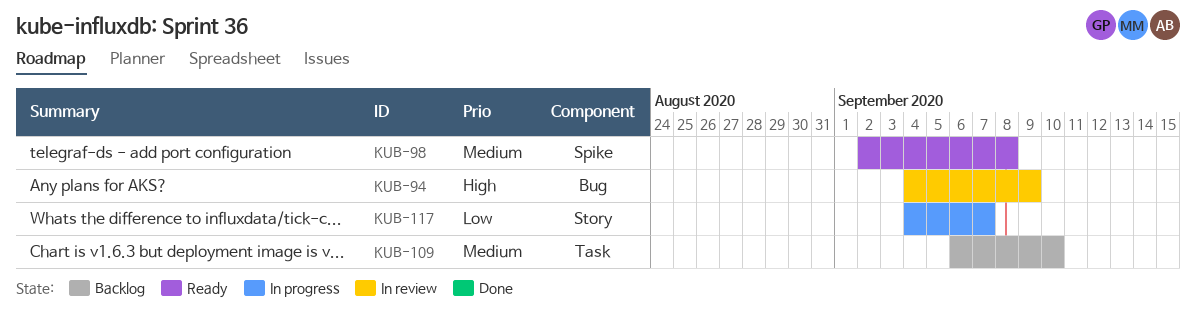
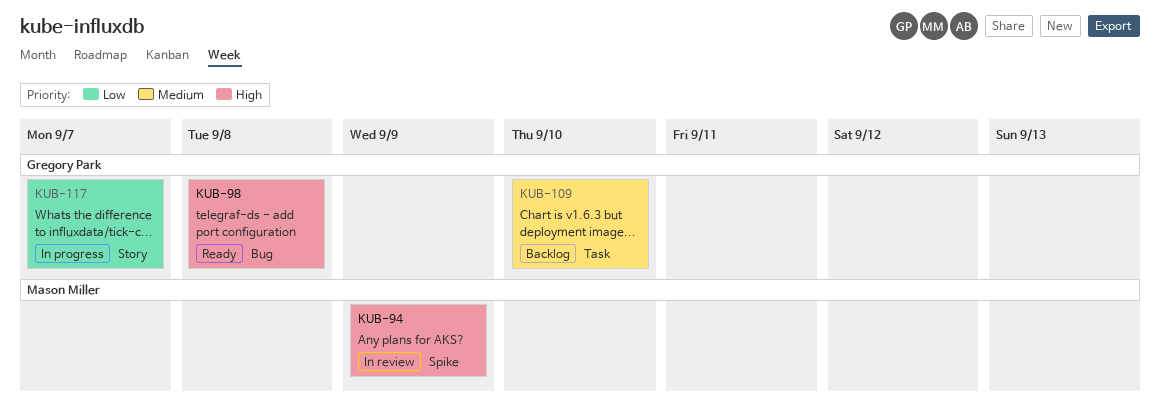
KUB-94, label: Bug -> Spike
KUB-98, priority: Medium -> High
KUB-98, label: Spike -> Bug

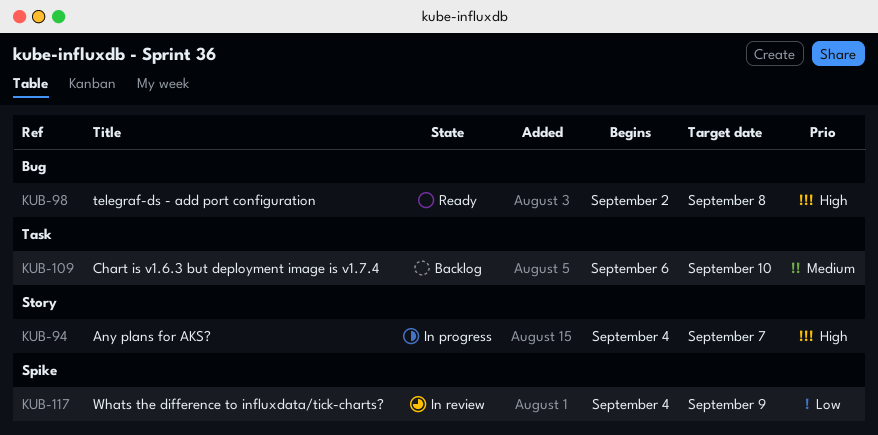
KUB-94, status: In review -> In progress
KUB-94, label: Spike -> Story
KUB-94, due: Sep 9 -> Sep 7
KUB-117, status: In progress -> In review
KUB-117, label: Story -> Spike
KUB-117, due: Sep 7 -> Sep 9

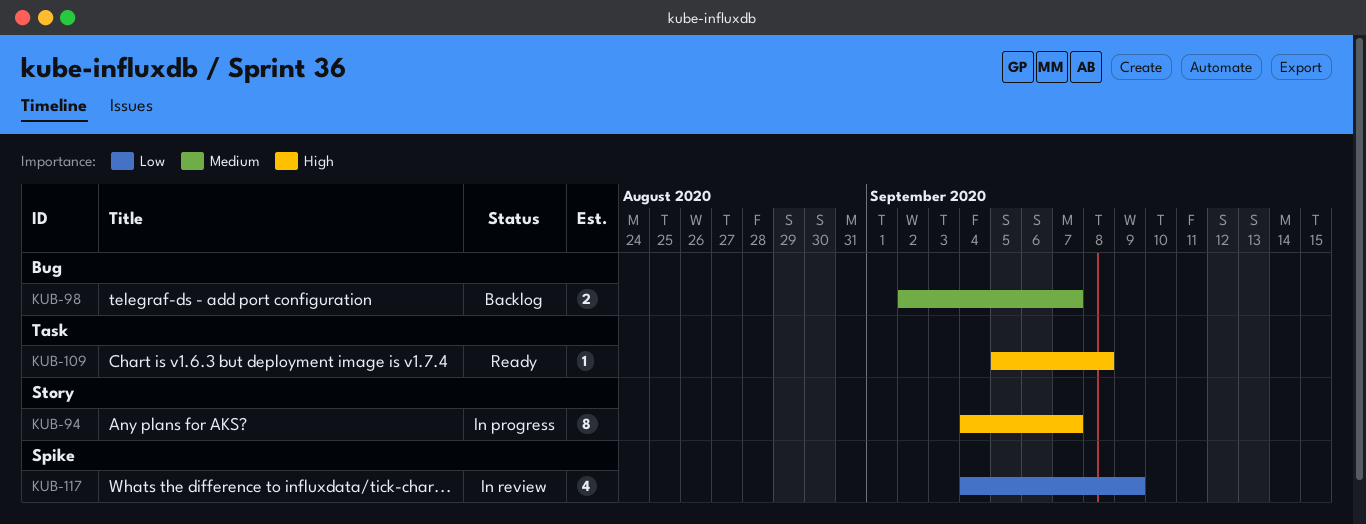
KUB-98, status: Ready -> Backlog
KUB-98, priority: High -> Medium
KUB-98, due: Sep 8 -> Sep 7
KUB-109, status: Backlog -> Ready
KUB-109, priority: Medium -> High
KUB-109, start: Sep 6 -> Sep 5
KUB-109, due: Sep 10 -> Sep 8

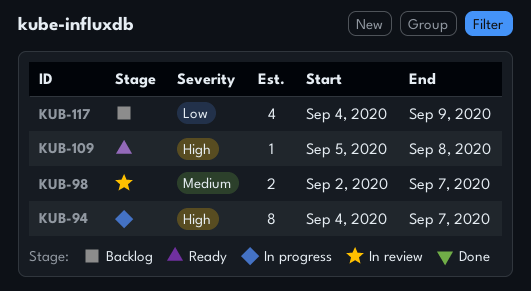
KUB-98, status: Backlog -> In review
KUB-117, status: In review -> Backlog

